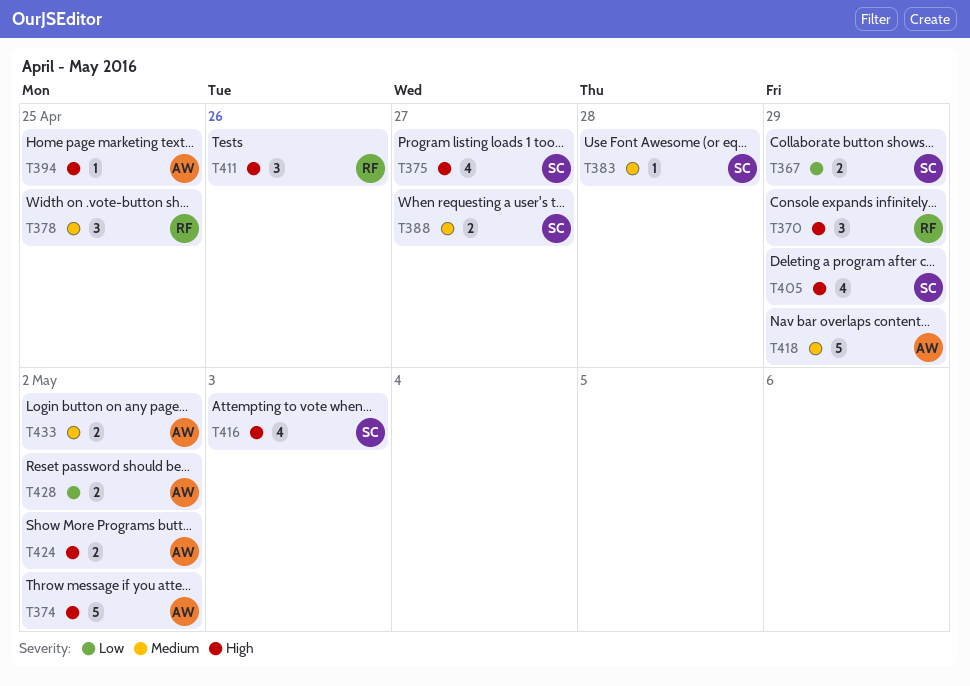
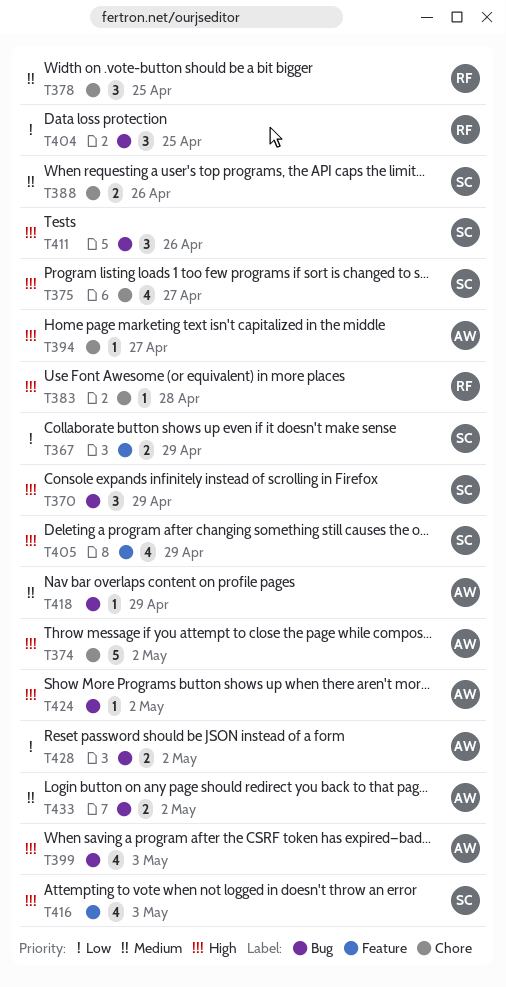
T370, owner: RF -> SC
T383, owner: SC -> RF
T383, priority: Medium -> High
T388, due: Apr 27 -> Apr 26
T394, due: Apr 25 -> Apr 27
T399: none -> present
T404: none -> present
T411, owner: RF -> SC
T418, estimate: 5 -> 1
T424, estimate: 2 -> 1

